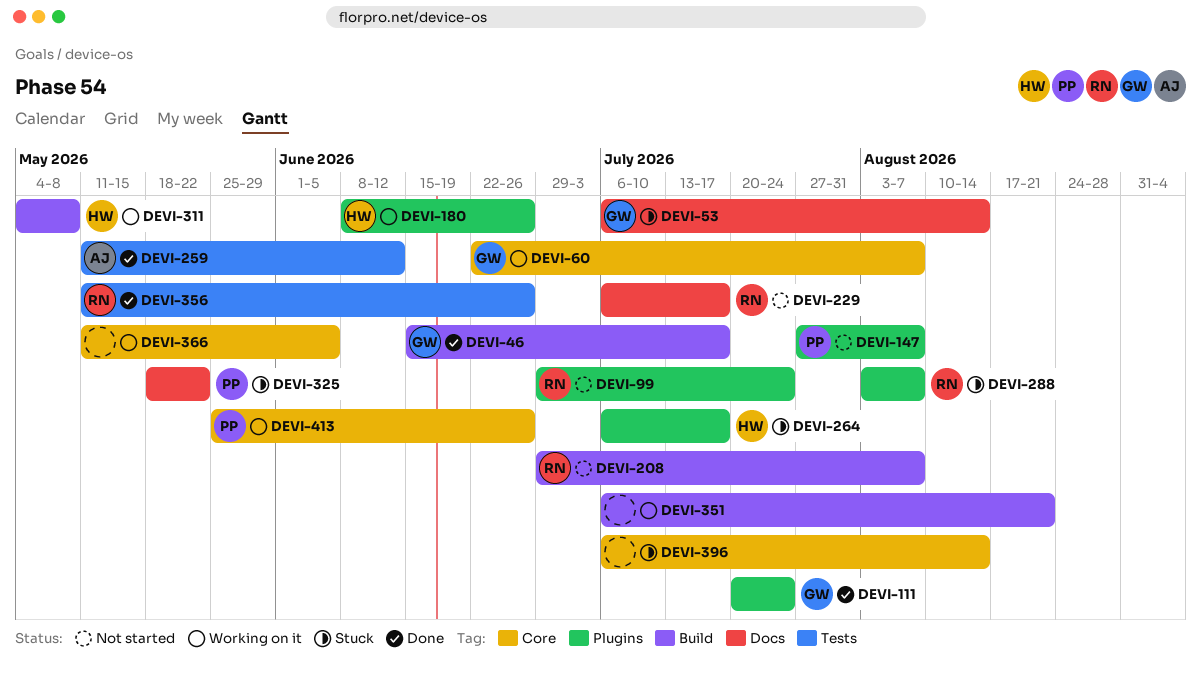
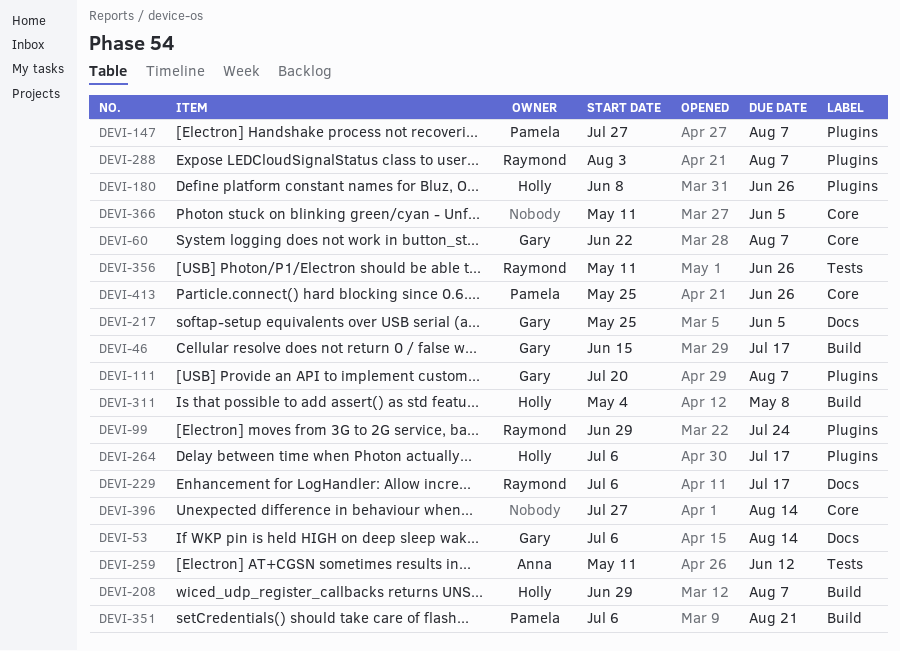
DEVI-111, due: Jul 24 -> Aug 7
DEVI-208, owner: Raymond -> Holly
DEVI-217: none -> present
DEVI-325: present -> none
DEVI-351, owner: none -> Pamela
DEVI-396, start: Jul 6 -> Jul 27

